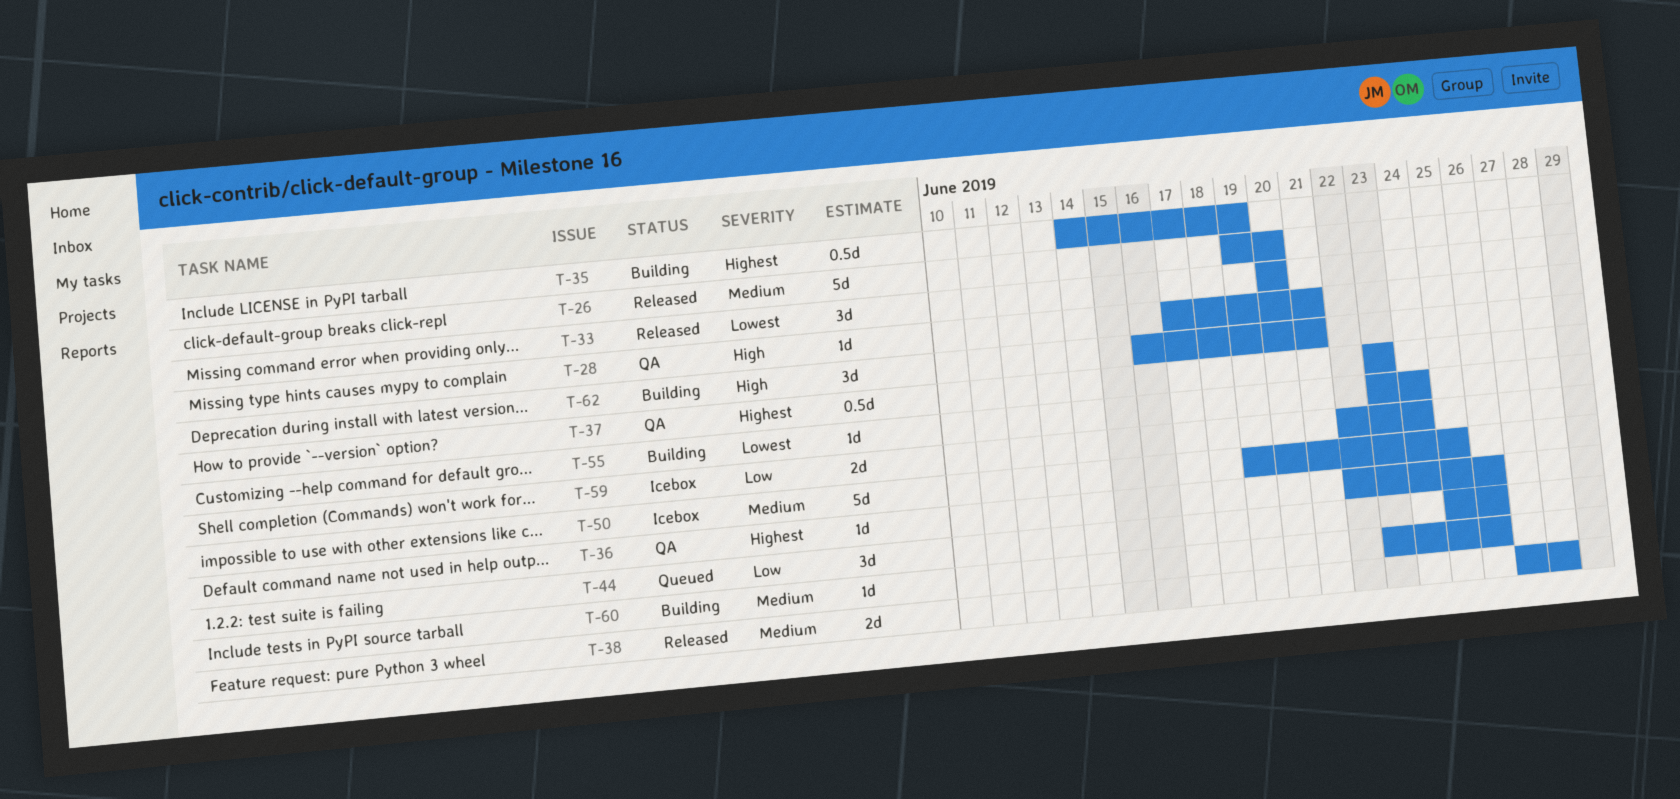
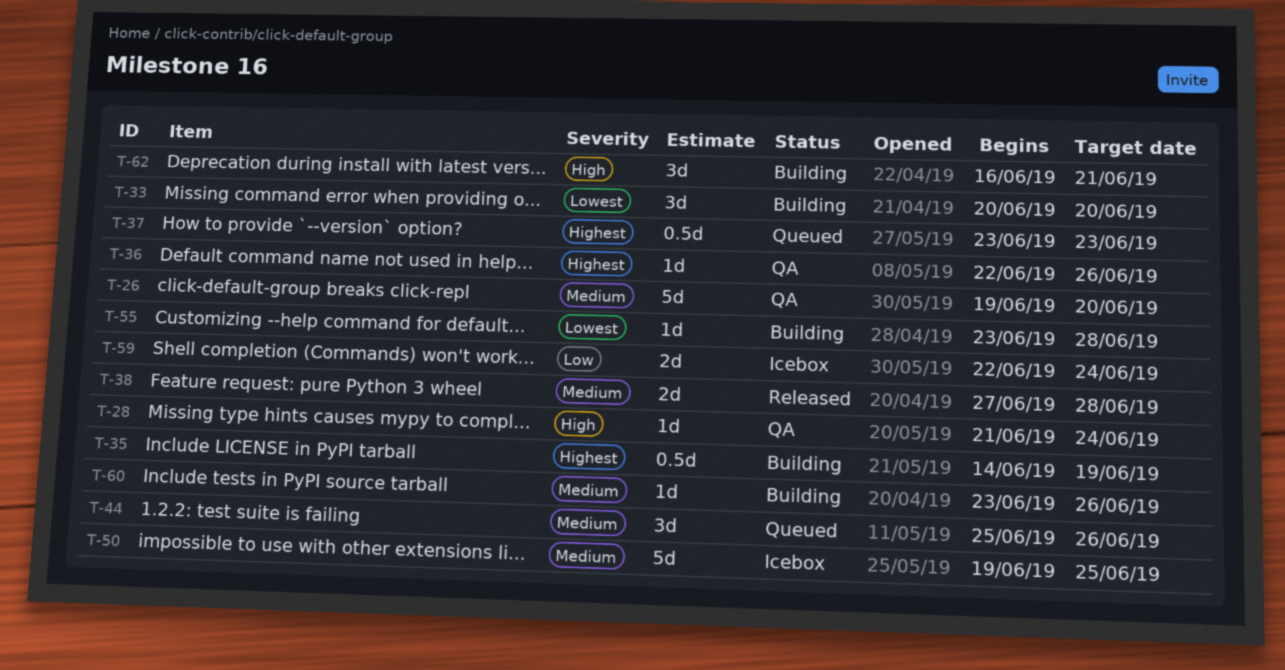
T-26, status: Released -> QA
T-28, start: Jun 17 -> Jun 21
T-28, due: Jun 21 -> Jun 24
T-33, status: Released -> Building
T-37, status: QA -> Queued
T-44, priority: Low -> Medium
T-55, due: Jun 24 -> Jun 28

